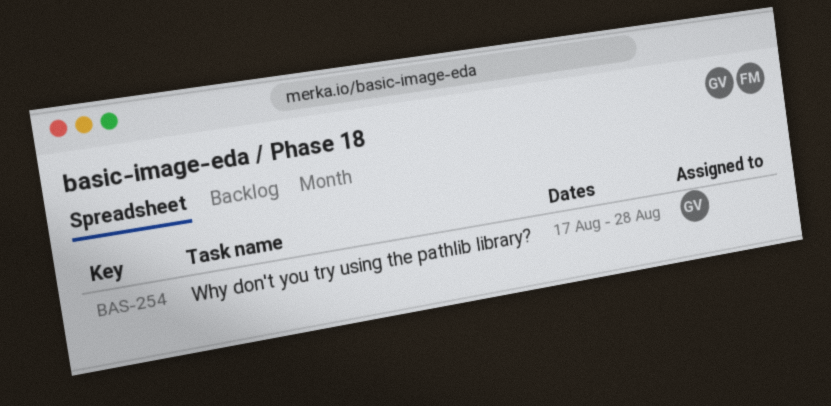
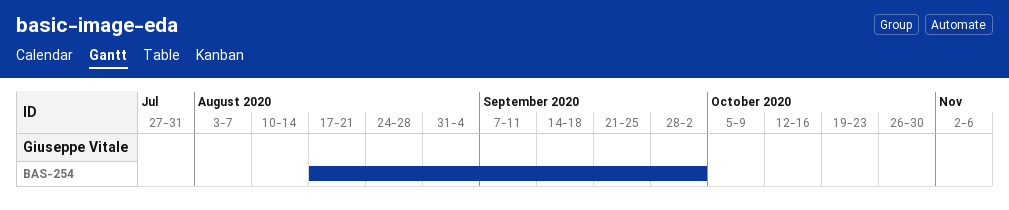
BAS-254, due: Aug 28 -> Oct 2

